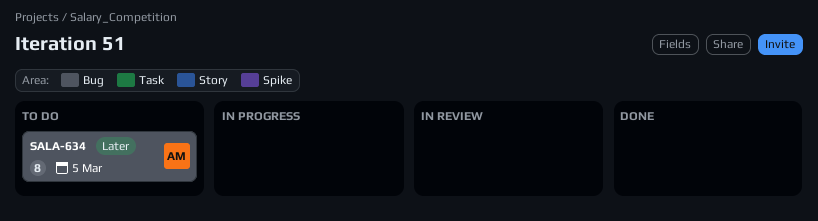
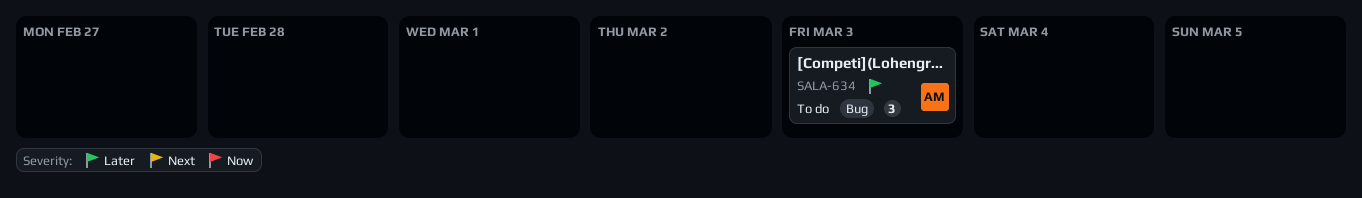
SALA-634, estimate: 8 -> 3
SALA-634, due: Mar 5 -> Mar 3

